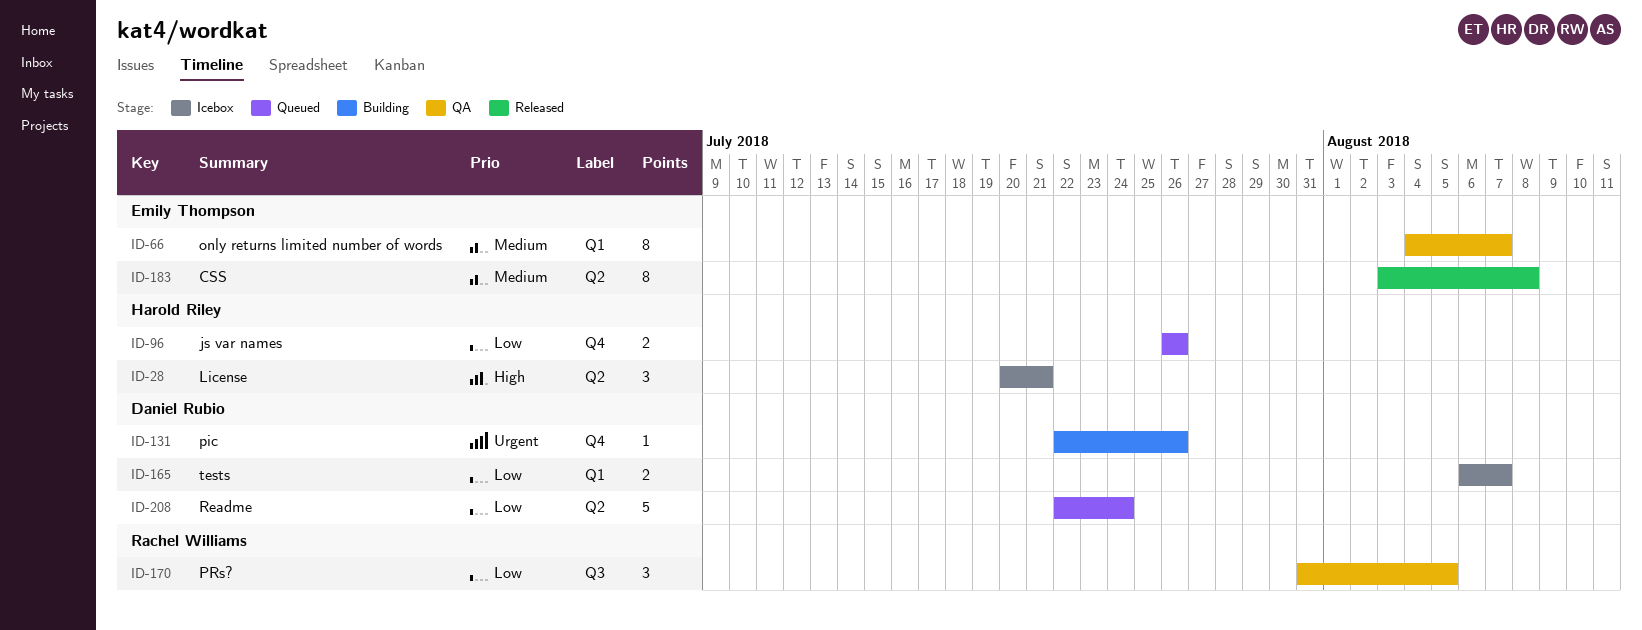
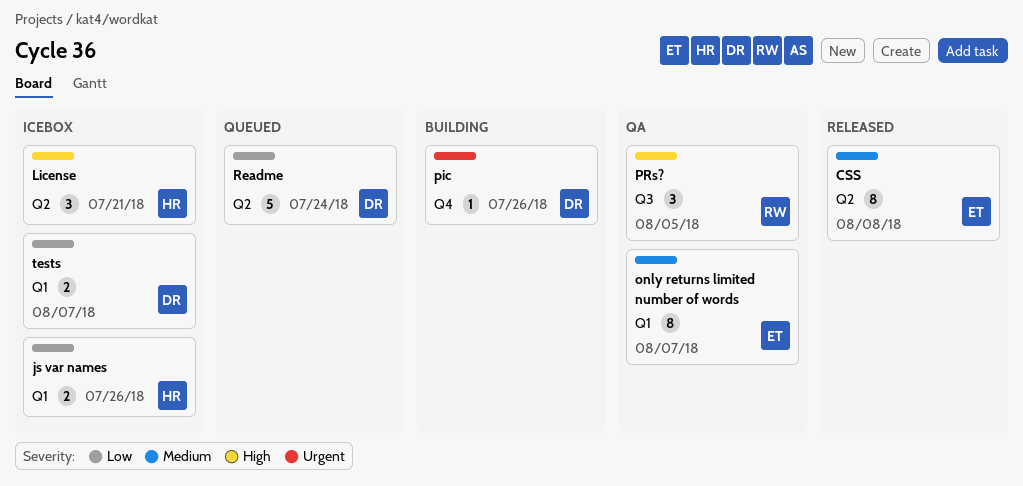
js var names, status: Queued -> Icebox
js var names, label: Q4 -> Q1
PRs?, priority: Low -> High

